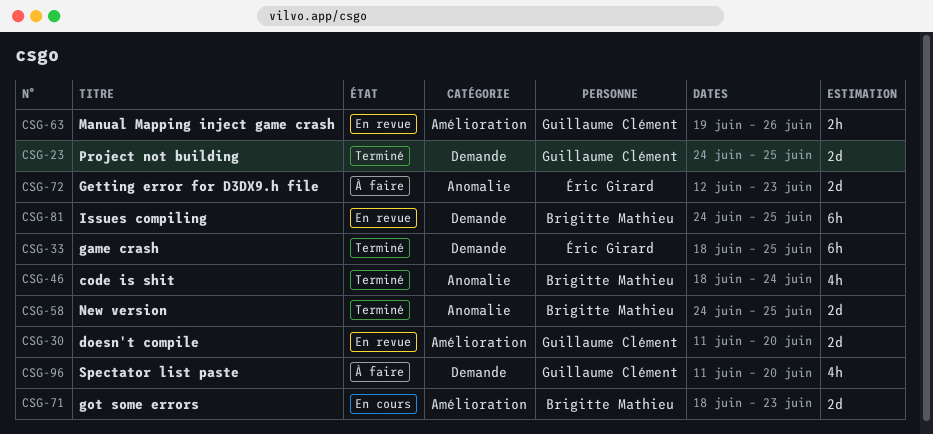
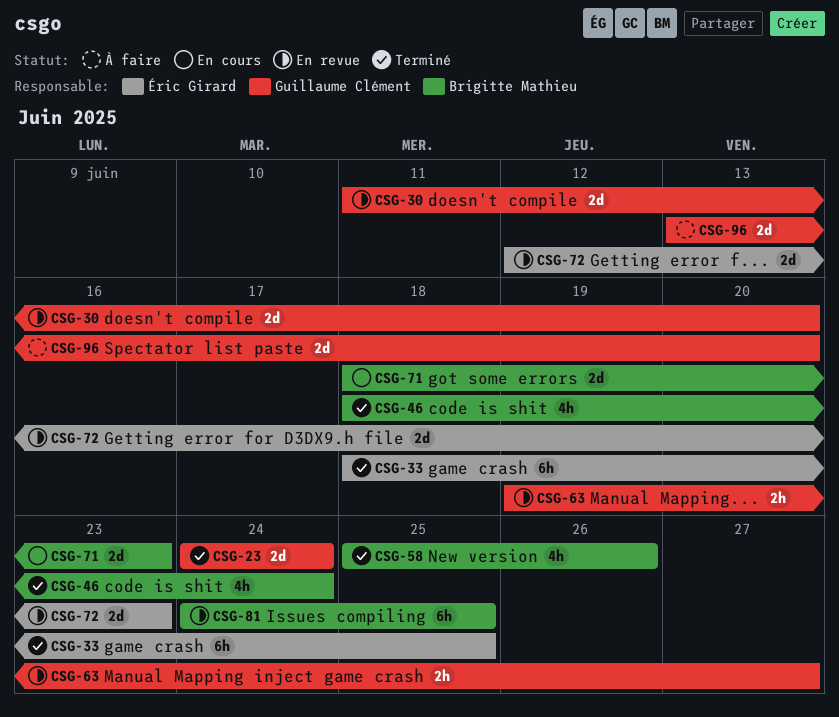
CSG-23, due: Jun 25 -> Jun 24
CSG-58, estimate: 2d -> 4h
CSG-58, start: Jun 24 -> Jun 25
CSG-58, due: Jun 25 -> Jun 26
CSG-63, due: Jun 26 -> Jun 27
CSG-72, status: À faire -> En revue
CSG-96, estimate: 4h -> 2d
CSG-96, start: Jun 11 -> Jun 13

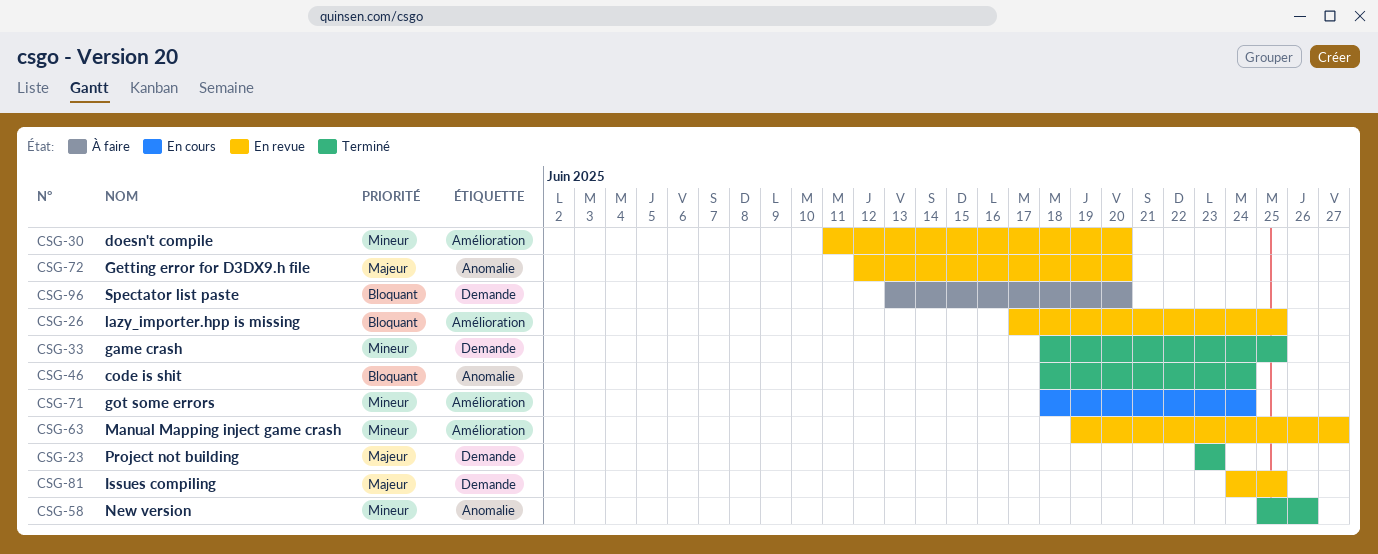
CSG-23, start: Jun 24 -> Jun 23
CSG-23, due: Jun 24 -> Jun 23
CSG-26: none -> present
CSG-71, due: Jun 23 -> Jun 24
CSG-72, due: Jun 23 -> Jun 20

